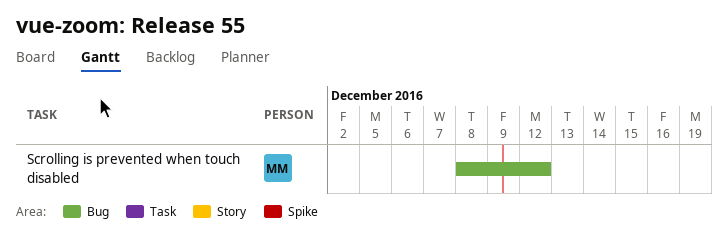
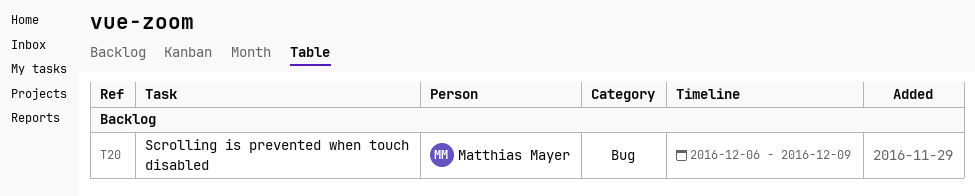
Scrolling is prevented when touch disabled, start: Dec 8 -> Dec 6
Scrolling is prevented when touch disabled, due: Dec 12 -> Dec 9

